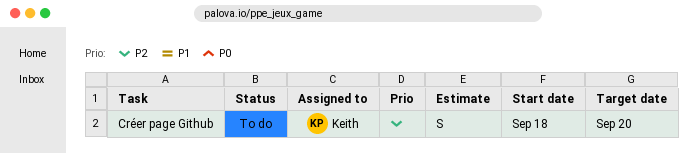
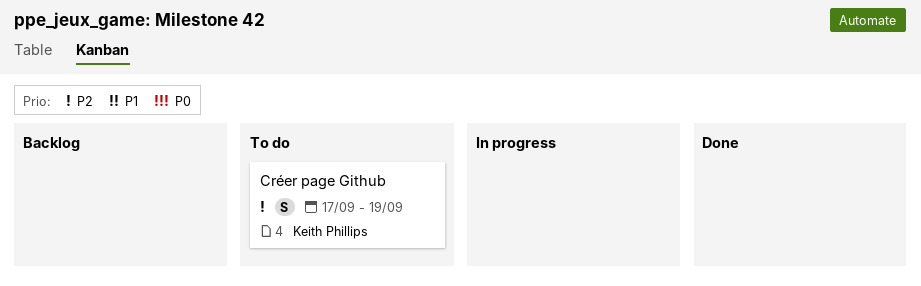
Créer page Github, start: Sep 18 -> Sep 17
Créer page Github, due: Sep 20 -> Sep 19

